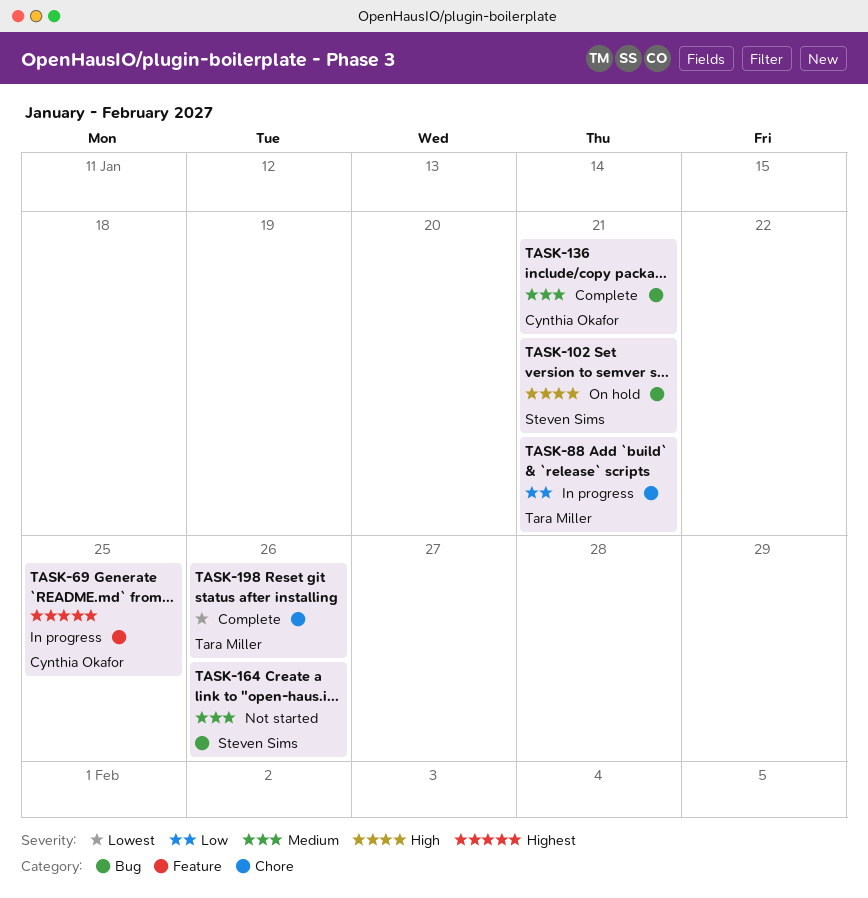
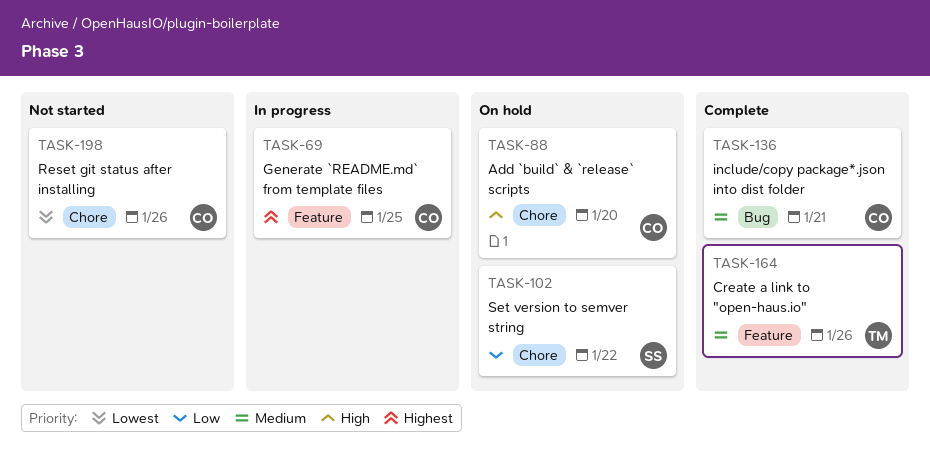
TASK-88, status: In progress -> On hold
TASK-88, owner: Tara Miller -> Cynthia Okafor
TASK-88, priority: Low -> High
TASK-88, due: Jan 21 -> Jan 20
TASK-102, priority: High -> Low
TASK-102, label: Bug -> Chore
TASK-102, due: Jan 21 -> Jan 22
TASK-164, status: Not started -> Complete
TASK-164, owner: Steven Sims -> Tara Miller
TASK-164, label: Bug -> Feature
TASK-198, status: Complete -> Not started
TASK-198, owner: Tara Miller -> Cynthia Okafor

